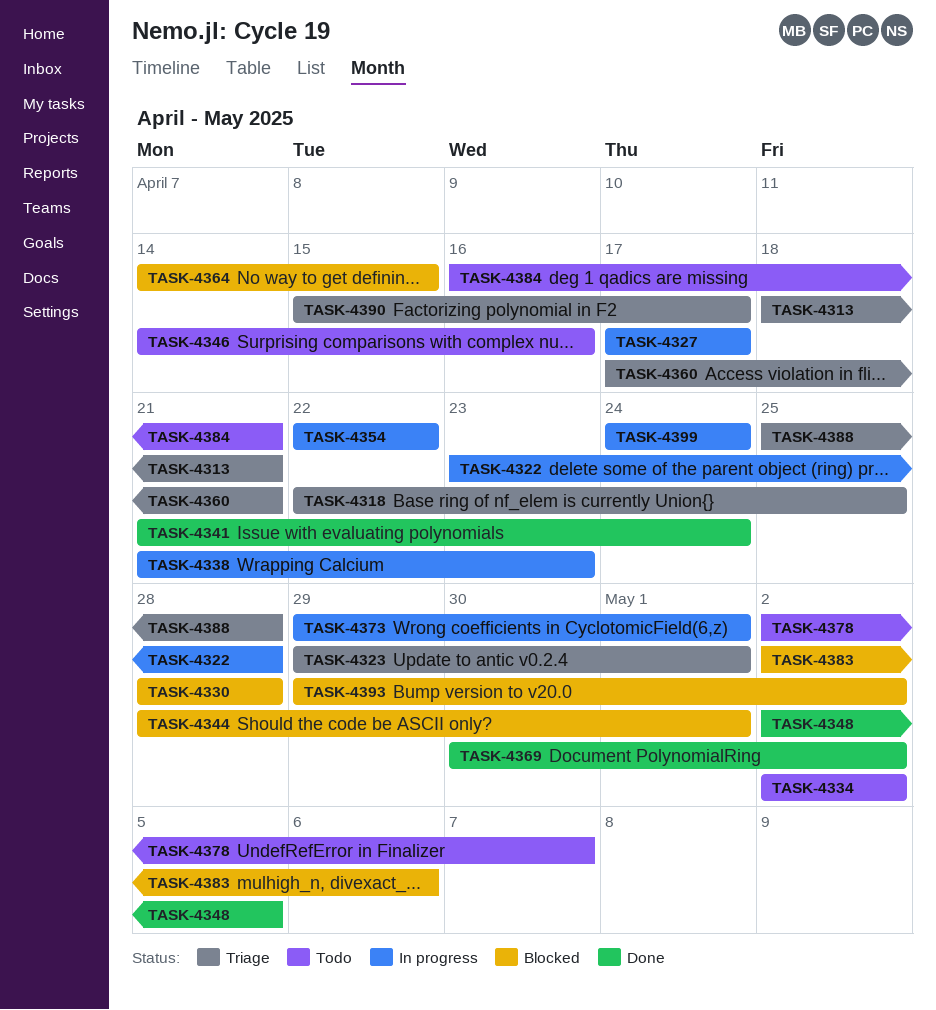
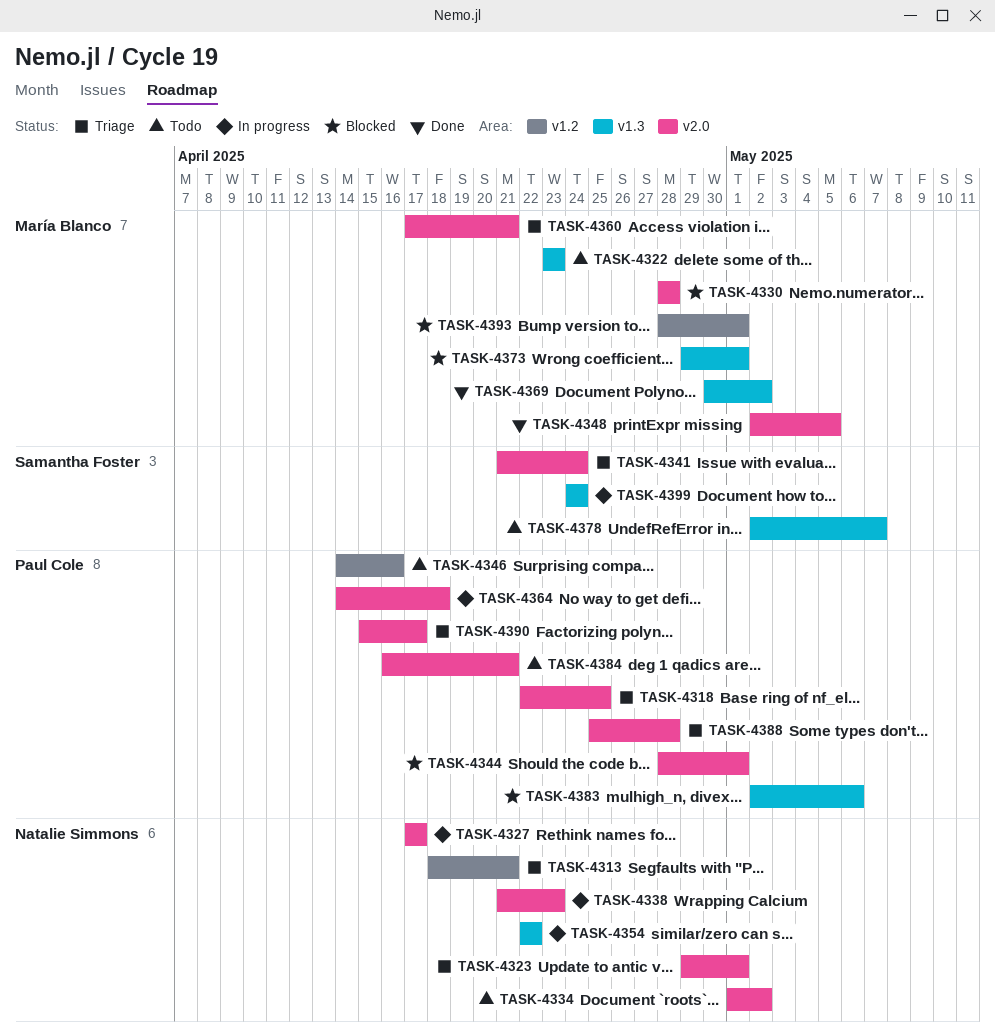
TASK-4322, status: In progress -> Todo
TASK-4322, due: Apr 28 -> Apr 23
TASK-4334, start: May 2 -> May 1
TASK-4341, status: Done -> Triage
TASK-4364, status: Blocked -> In progress
TASK-4364, due: Apr 15 -> Apr 18
TASK-4373, status: In progress -> Blocked
TASK-4393, start: Apr 29 -> Apr 28
TASK-4393, due: May 2 -> May 1

